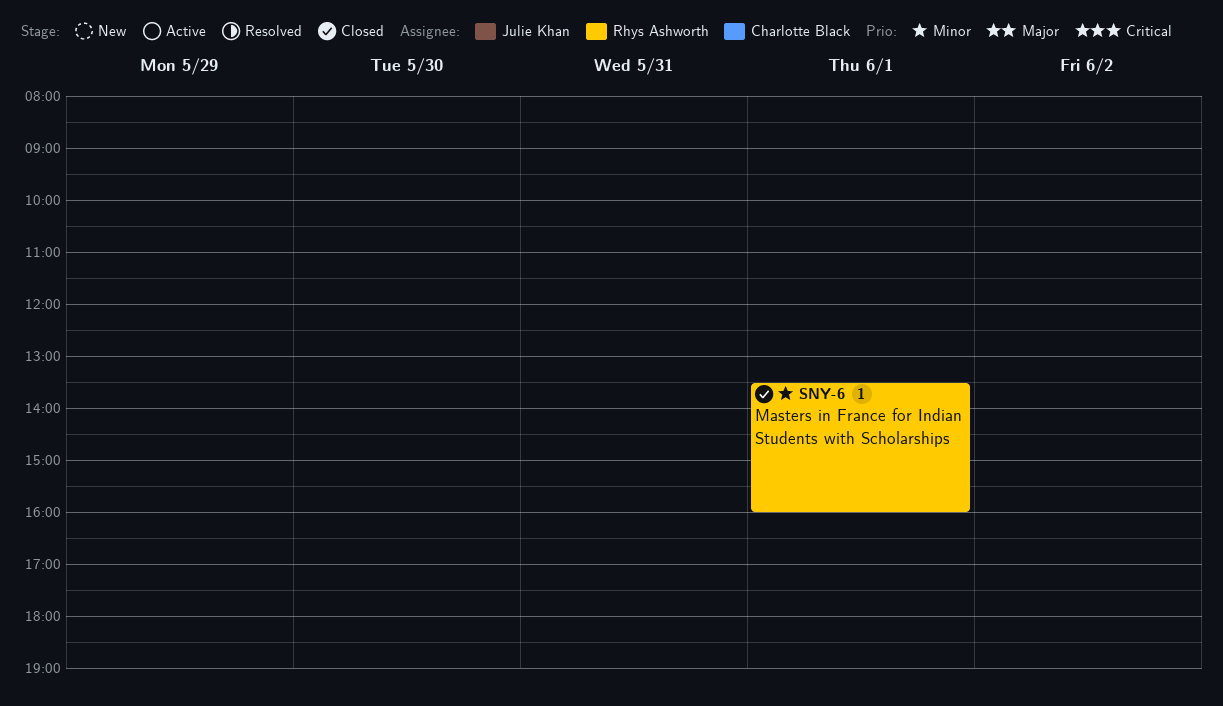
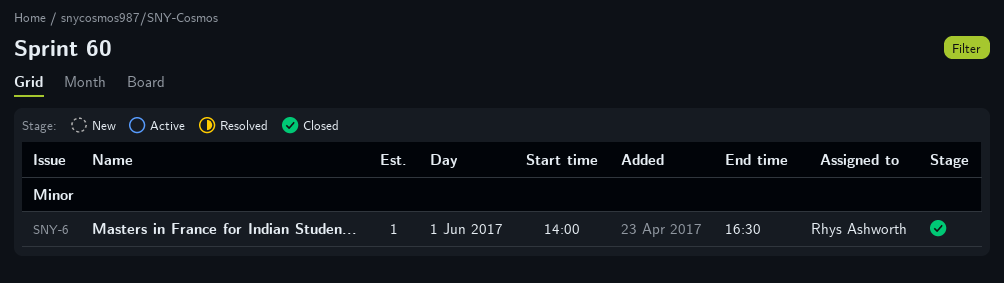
SNY-6, begins: 13:30 -> 14:00
SNY-6, ends: 16:00 -> 16:30

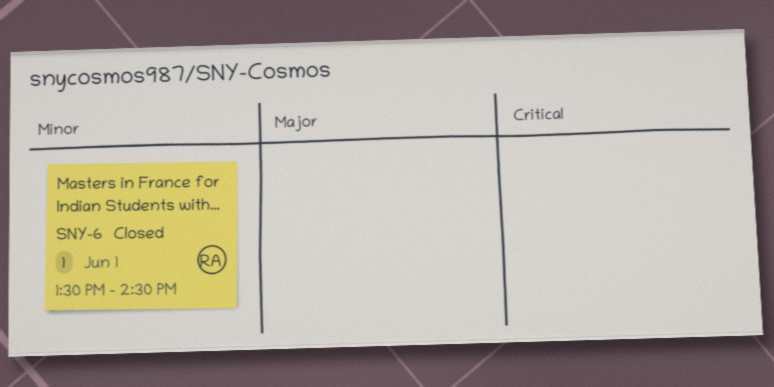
SNY-6, begins: 14:00 -> 13:30
SNY-6, ends: 16:30 -> 14:30

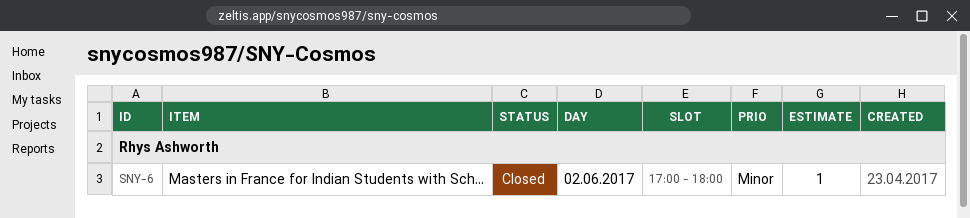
SNY-6, day: Jun 1 -> Jun 2
SNY-6, begins: 13:30 -> 17:00
SNY-6, ends: 14:30 -> 18:00

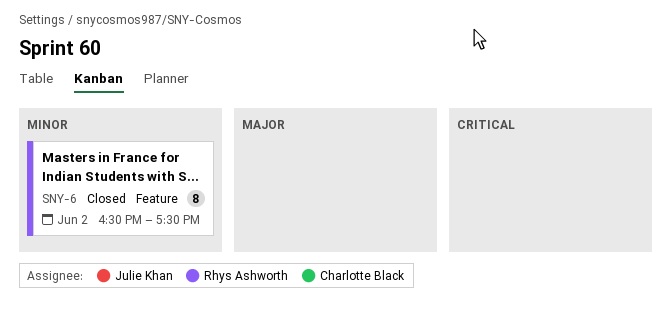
SNY-6, estimate: 1 -> 8
SNY-6, begins: 17:00 -> 16:30
SNY-6, ends: 18:00 -> 17:30

